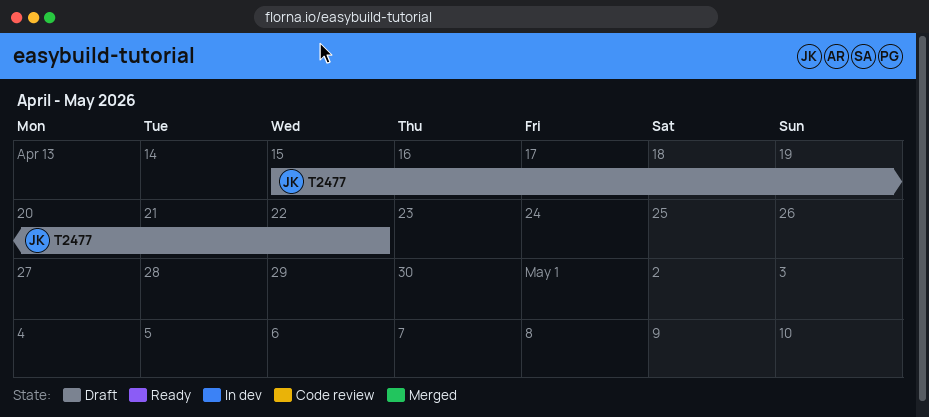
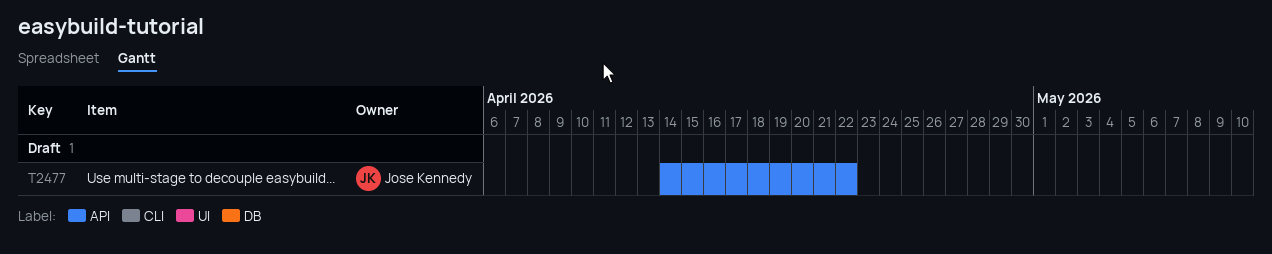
T2477, start: Apr 15 -> Apr 14

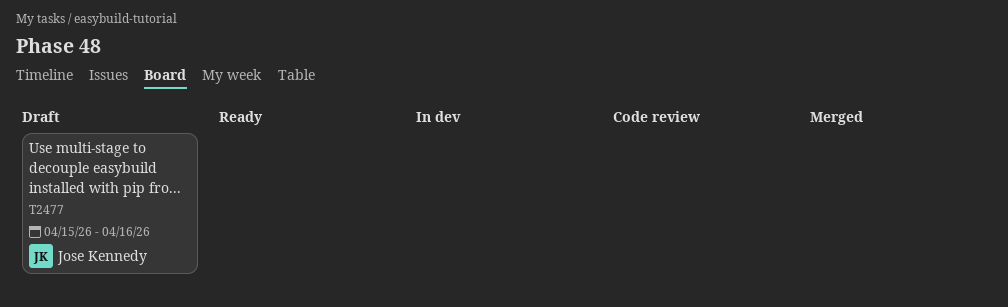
T2477, start: Apr 14 -> Apr 15
T2477, due: Apr 22 -> Apr 16

